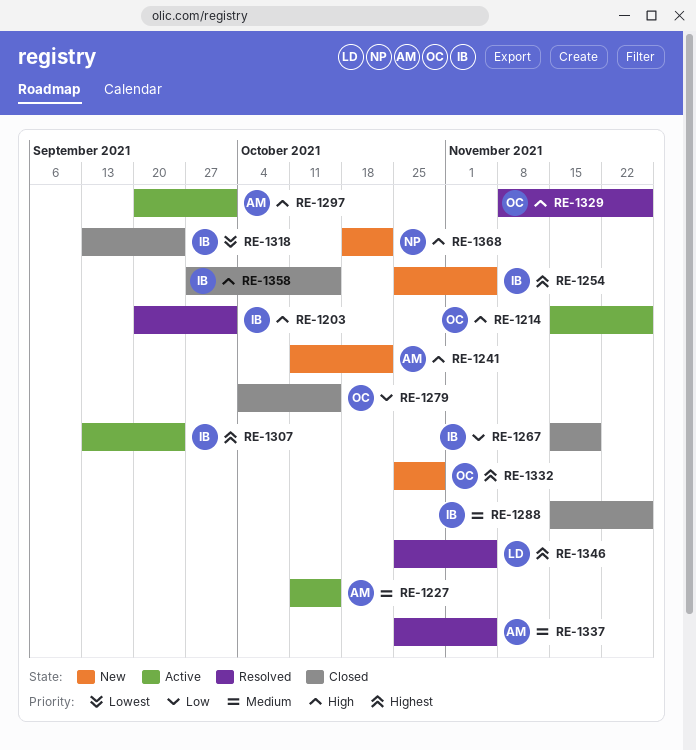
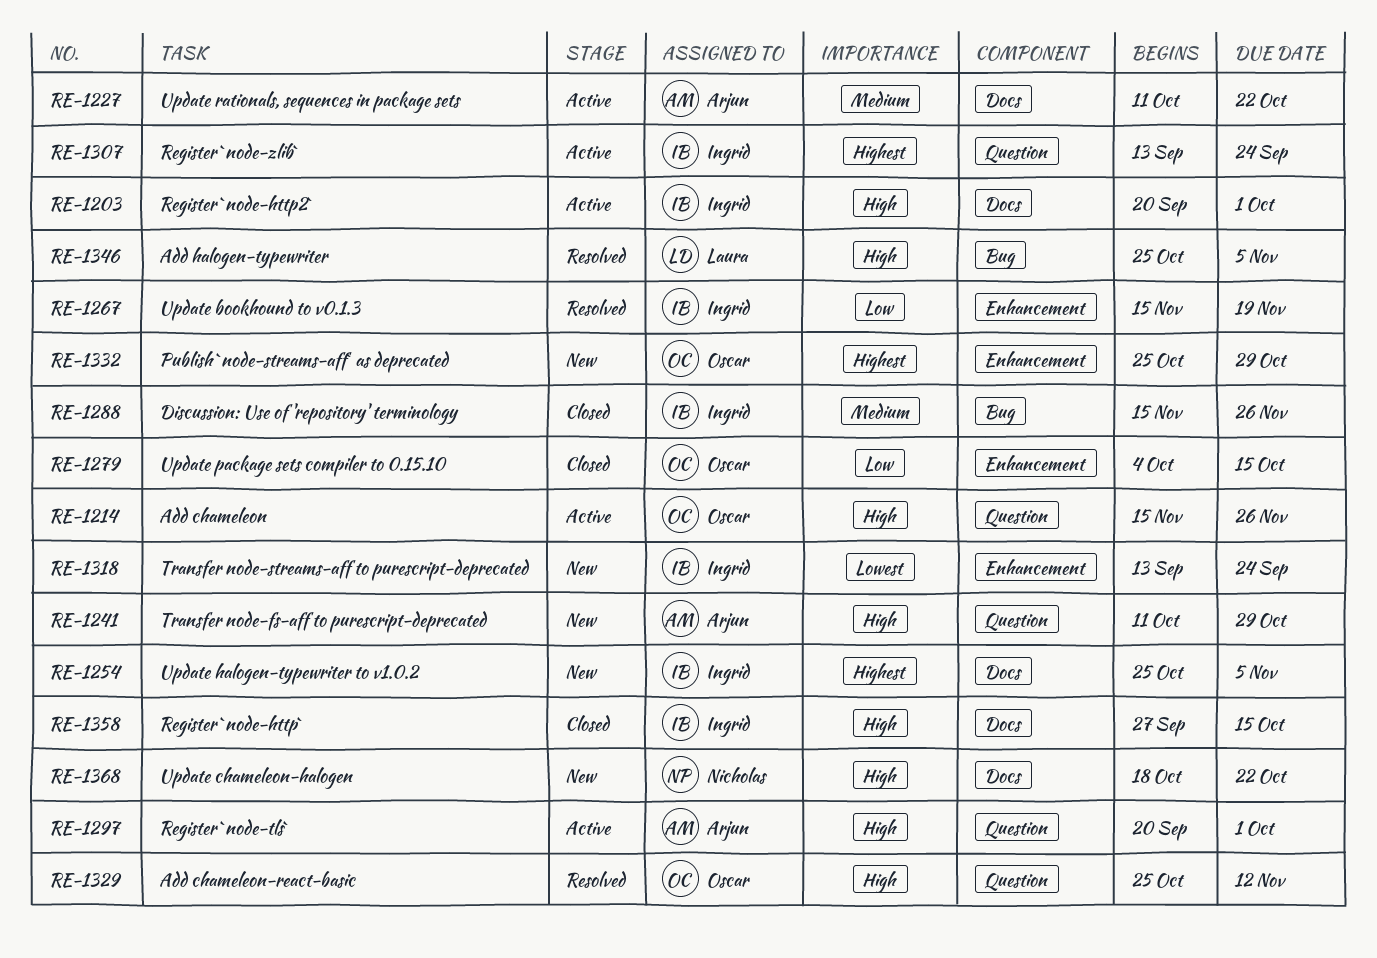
RE-1203, status: Resolved -> Active
RE-1227, due: Oct 15 -> Oct 22
RE-1241, due: Oct 22 -> Oct 29
RE-1267, status: Closed -> Resolved
RE-1318, status: Closed -> New
RE-1329, start: Nov 8 -> Oct 25
RE-1329, due: Nov 26 -> Nov 12
RE-1337: present -> none
RE-1346, priority: Highest -> High

